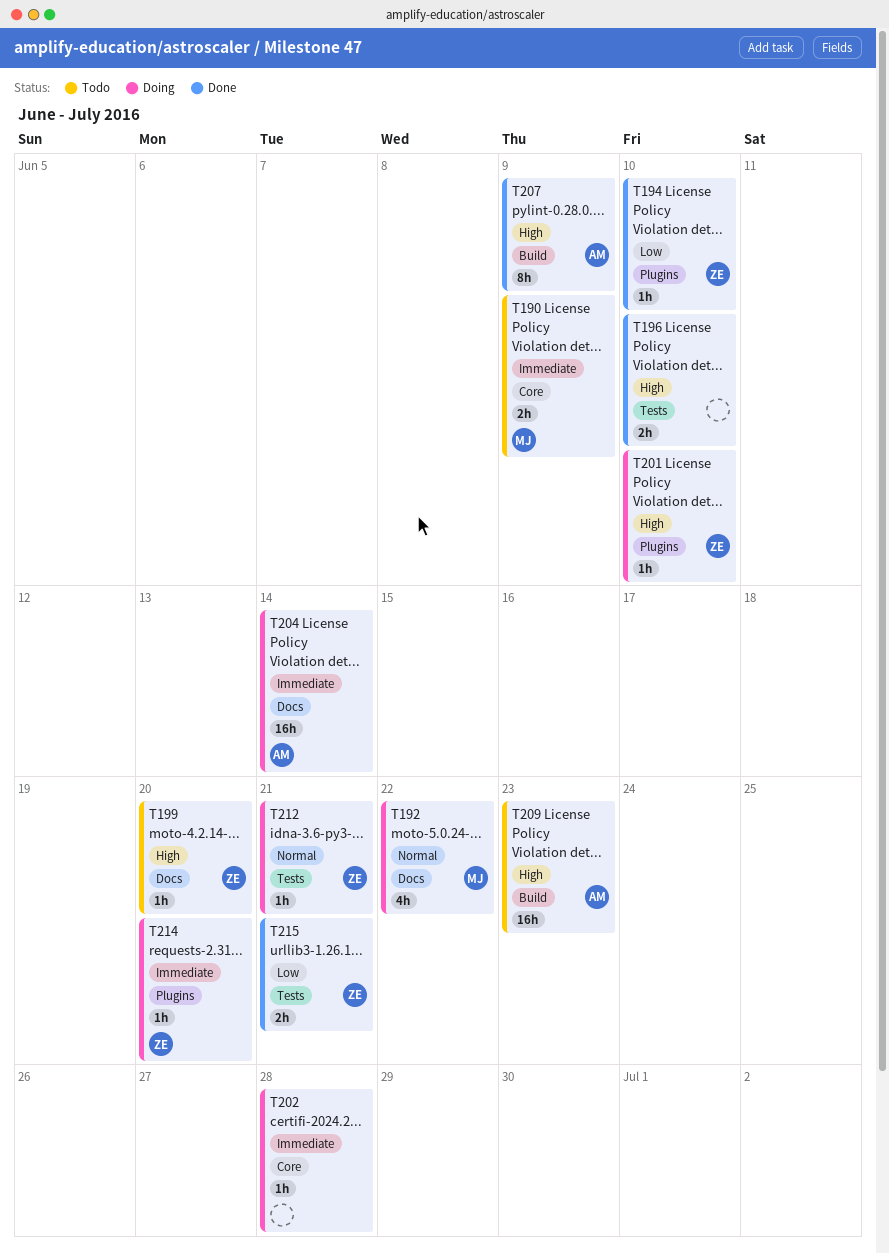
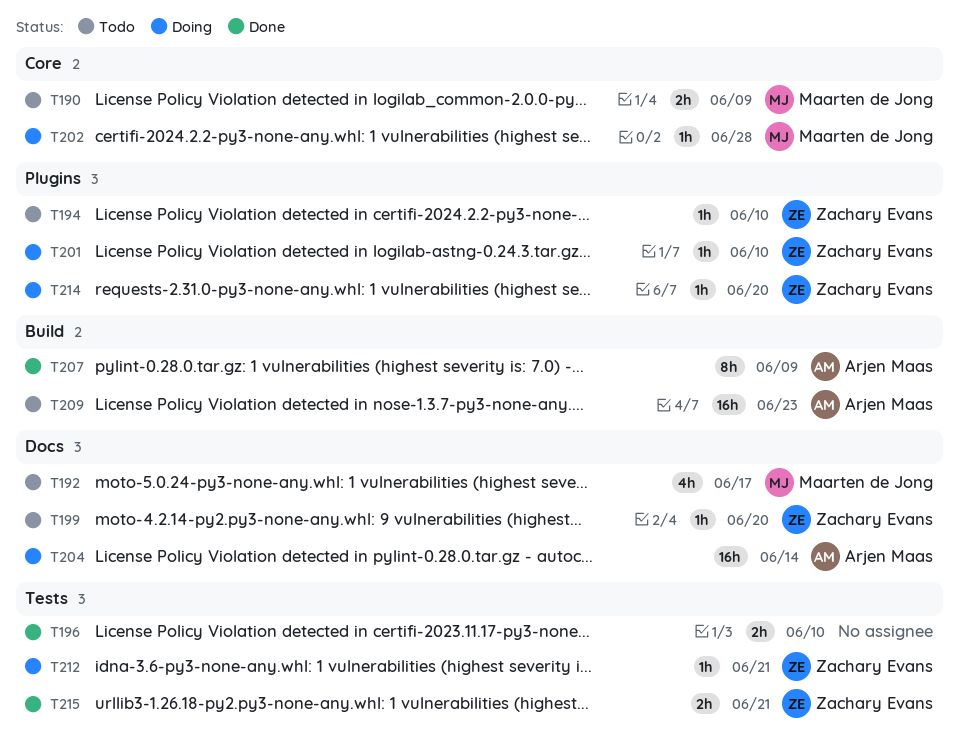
T192, status: Doing -> Todo
T192, due: Jun 22 -> Jun 17
T194, status: Done -> Todo
T202, owner: none -> Maarten de Jong

